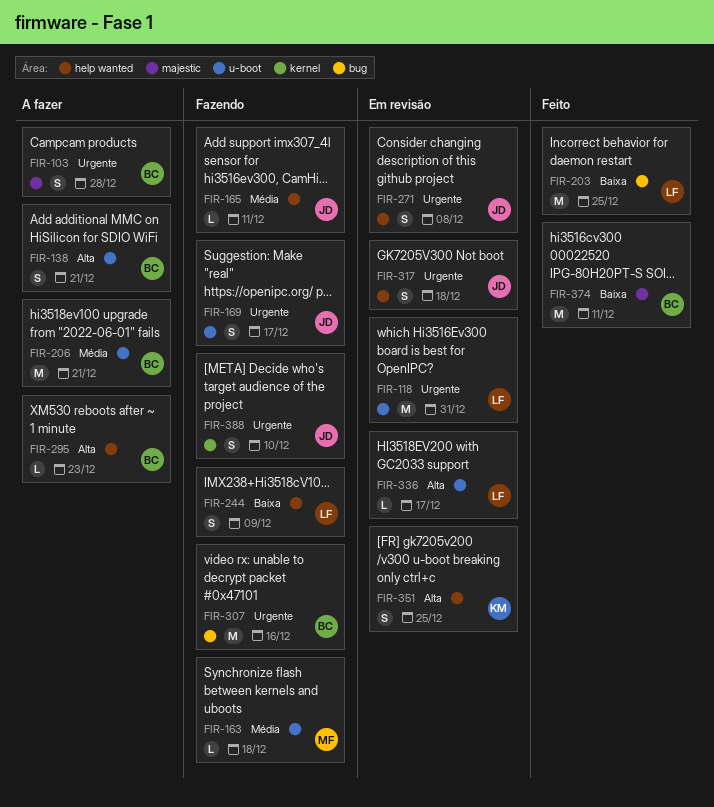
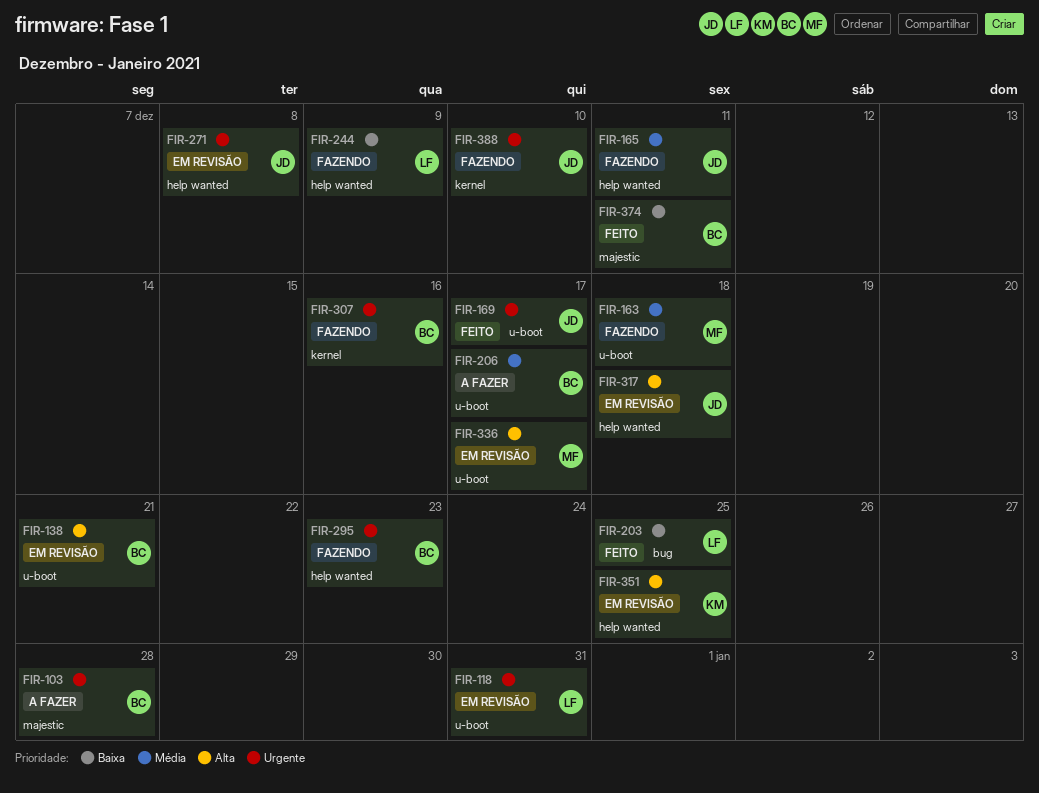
FIR-138, status: A fazer -> Em revisão
FIR-169, status: Fazendo -> Feito
FIR-206, due: Dec 21 -> Dec 17
FIR-295, status: A fazer -> Fazendo
FIR-295, priority: Alta -> Urgente
FIR-307, label: bug -> kernel
FIR-317, priority: Urgente -> Alta
FIR-336, owner: LF -> MF

